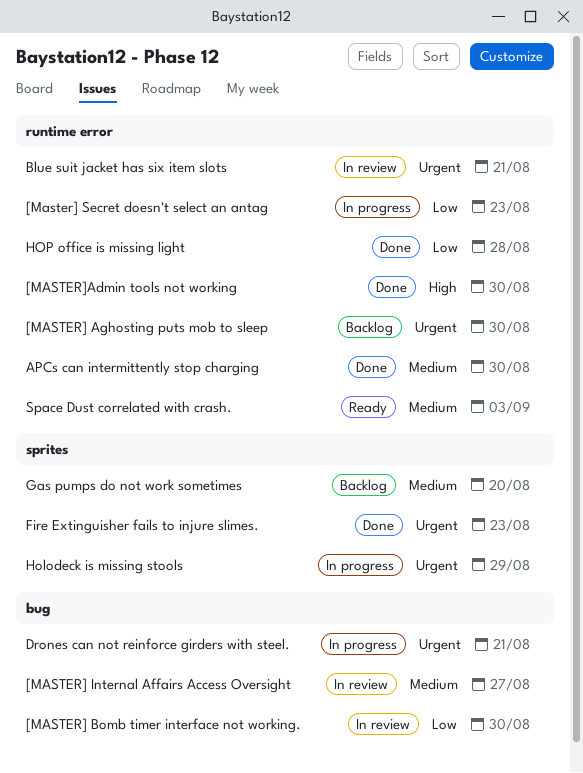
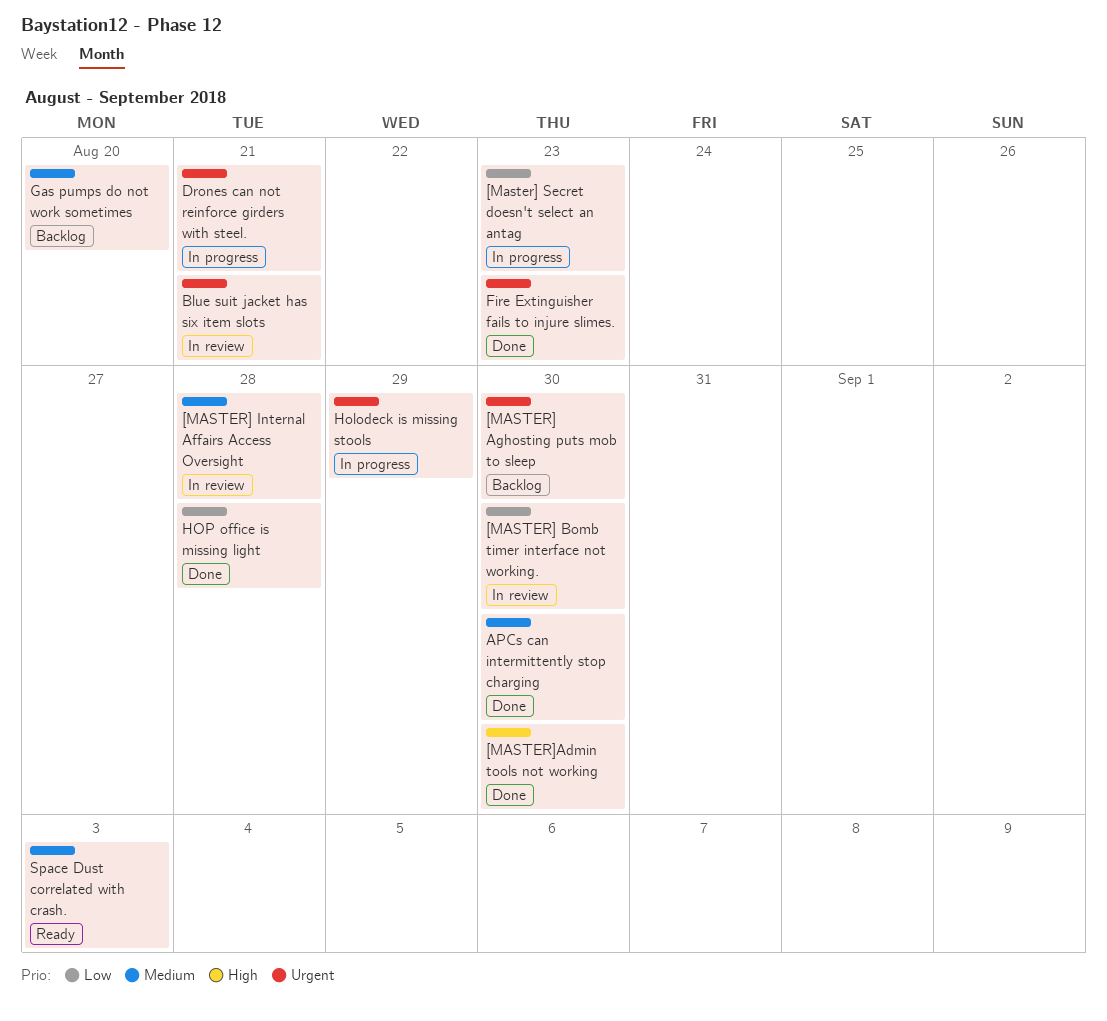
[MASTER] Internal Affairs Access Oversight, due: Aug 27 -> Aug 28

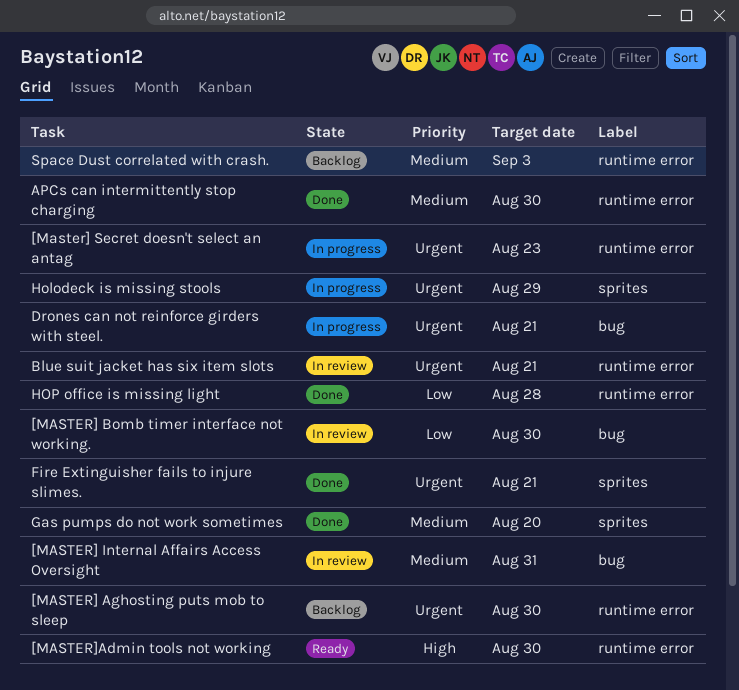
[MASTER] Internal Affairs Access Oversight, due: Aug 28 -> Aug 31
[Master] Secret doesn't select an antag, priority: Low -> Urgent
[MASTER]Admin tools not working, status: Done -> Ready
Fire Extinguisher fails to injure slimes., due: Aug 23 -> Aug 21
Gas pumps do not work sometimes, status: Backlog -> Done
Space Dust correlated with crash., status: Ready -> Backlog

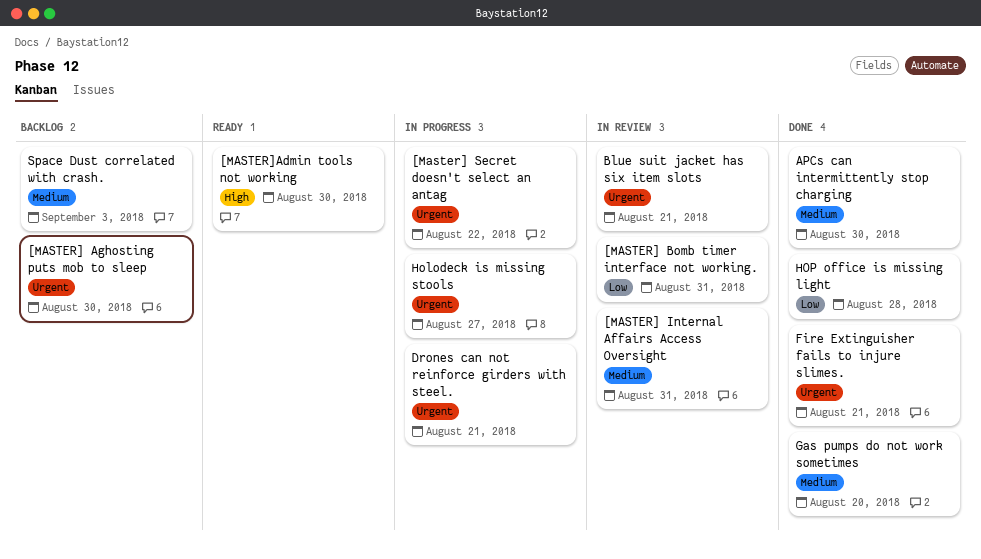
[MASTER] Bomb timer interface not working., due: Aug 30 -> Aug 31
[Master] Secret doesn't select an antag, due: Aug 23 -> Aug 22
Holodeck is missing stools, due: Aug 29 -> Aug 27

